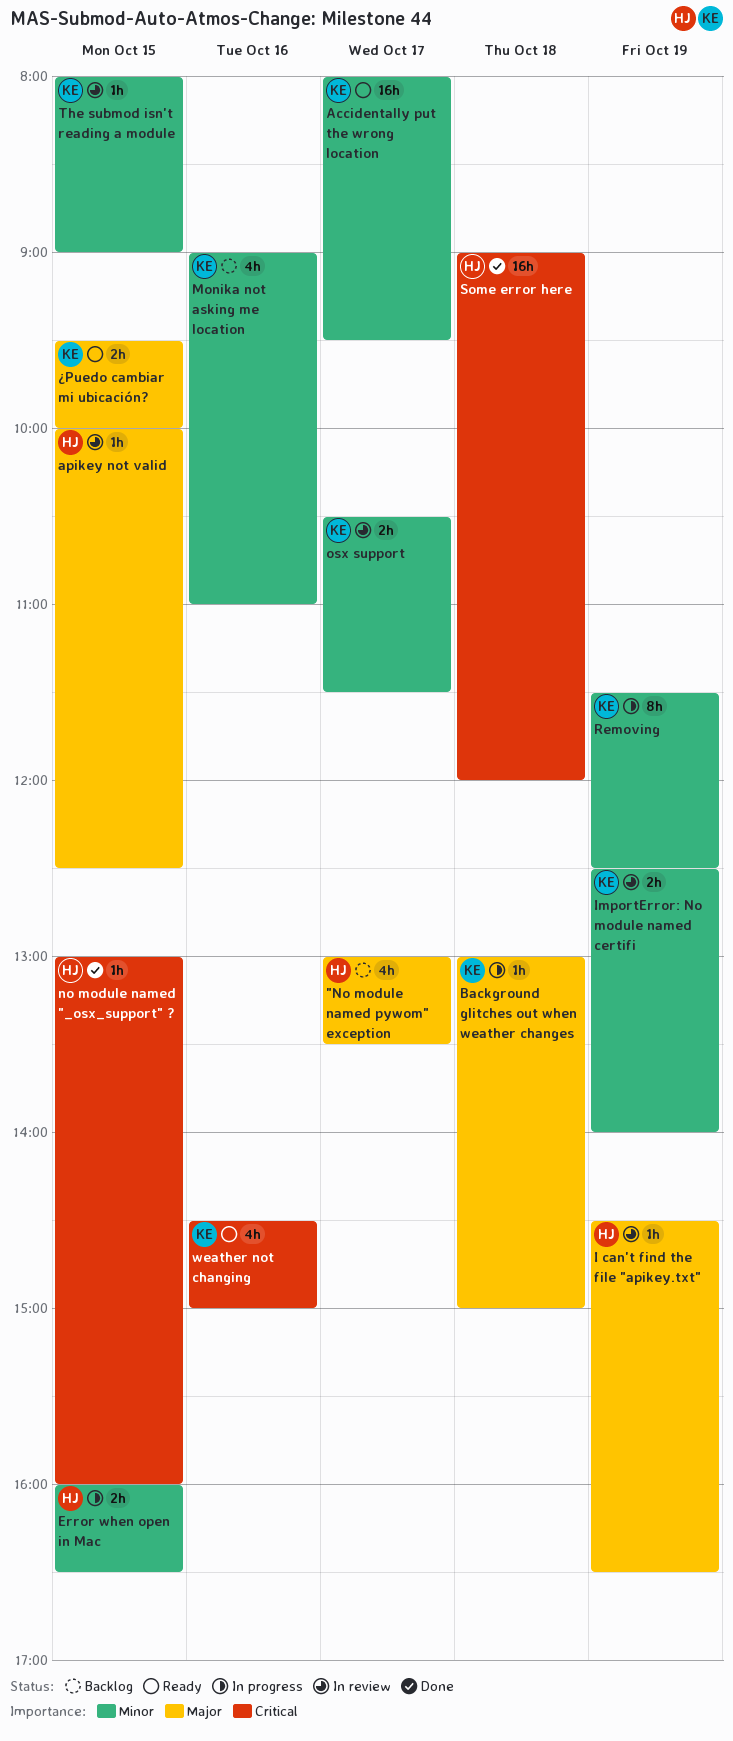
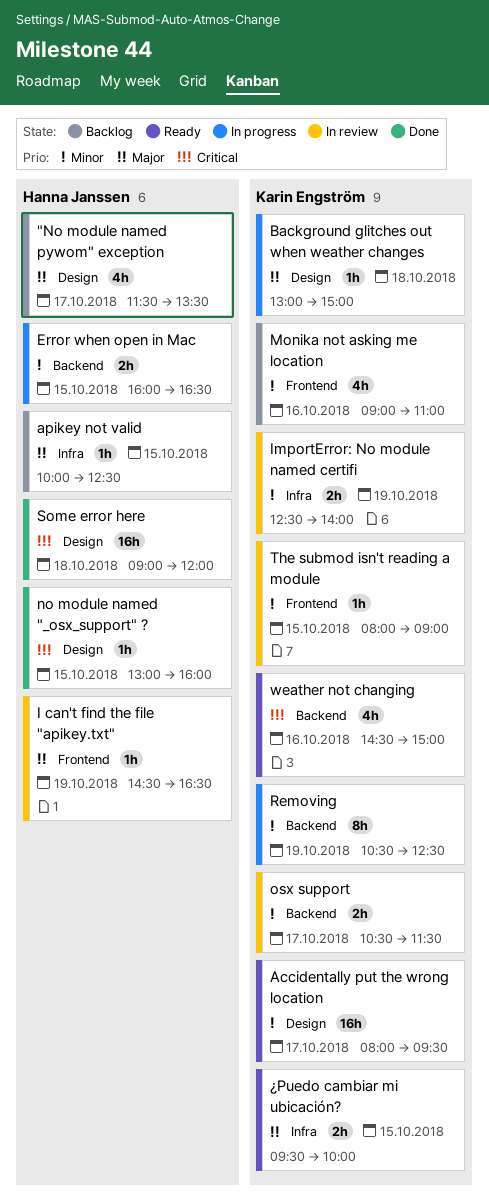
"No module named pywom" exception, begins: 13:00 -> 11:30
apikey not valid, status: In review -> Backlog
Removing, begins: 11:30 -> 10:30

